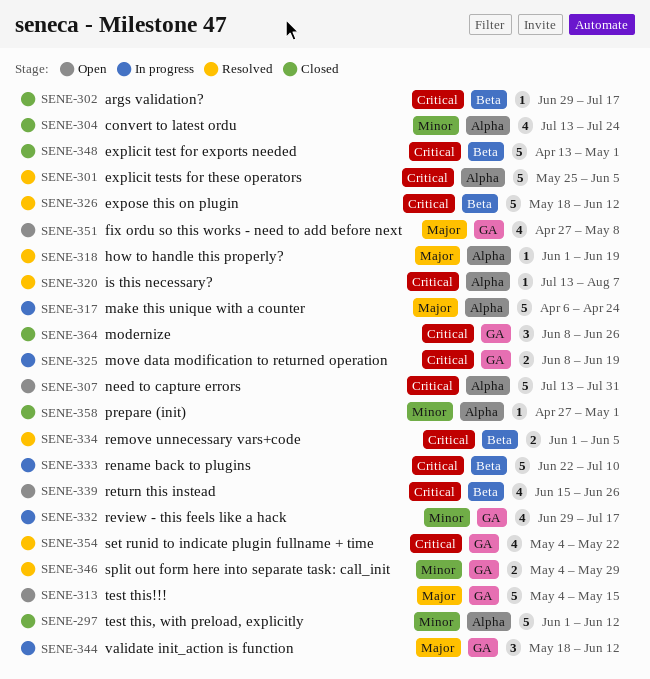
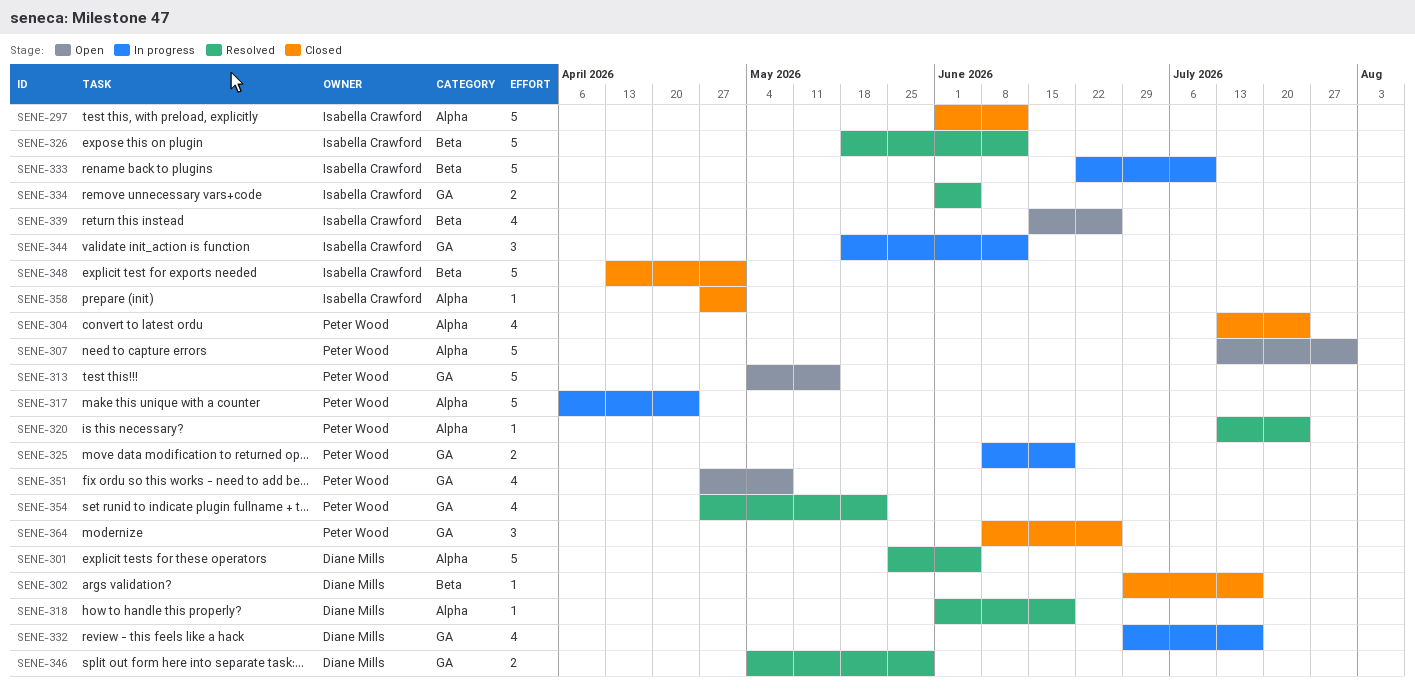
SENE-320, due: Aug 7 -> Jul 24
SENE-334, label: Beta -> GA
SENE-354, start: May 4 -> Apr 27

